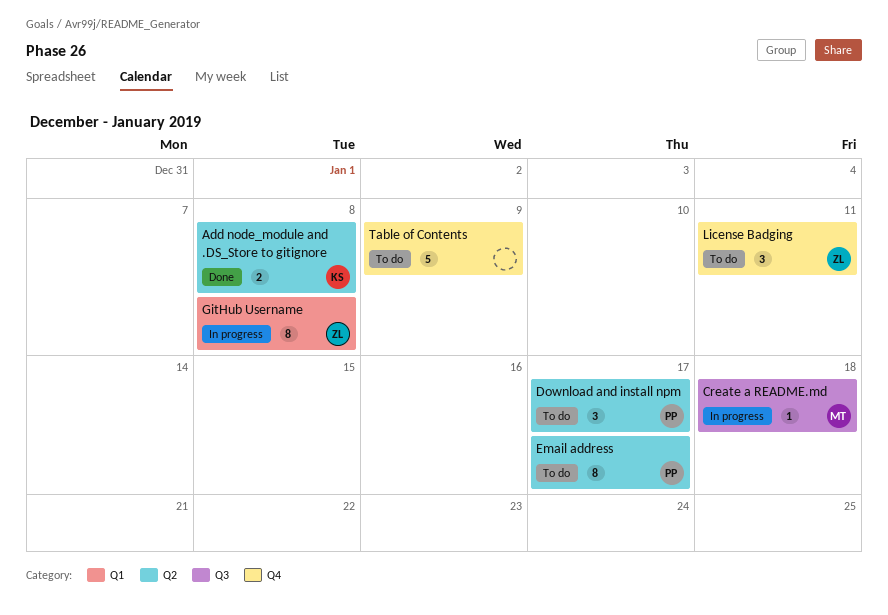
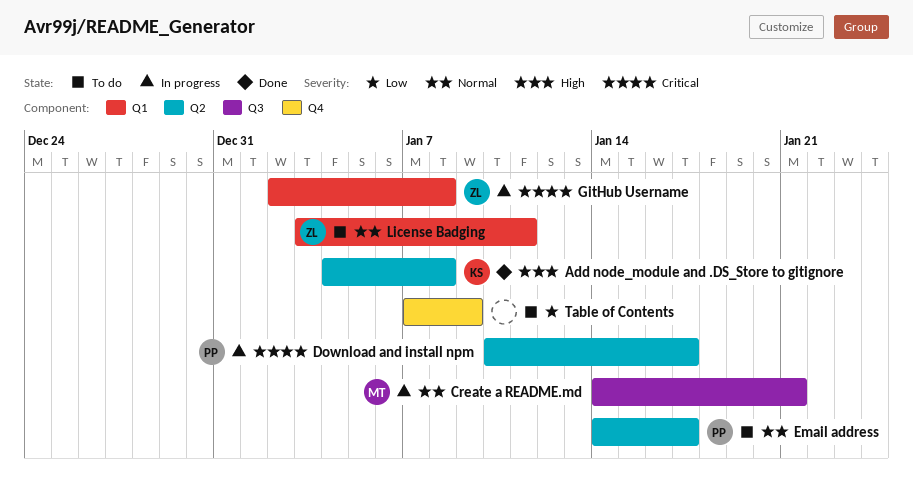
Create a README.md, due: Jan 18 -> Jan 21
Download and install npm, status: To do -> In progress
License Badging, label: Q4 -> Q1

